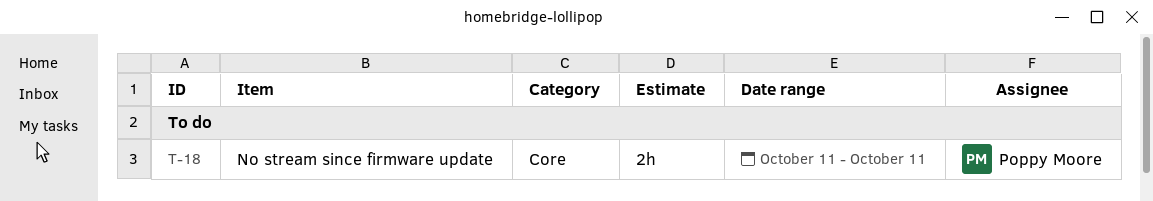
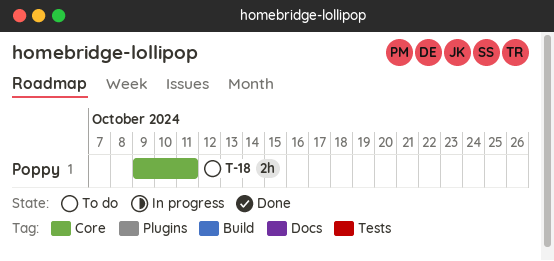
T-18, start: Oct 11 -> Oct 9

